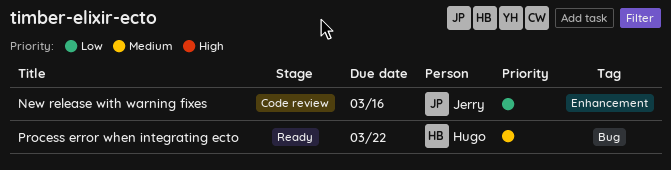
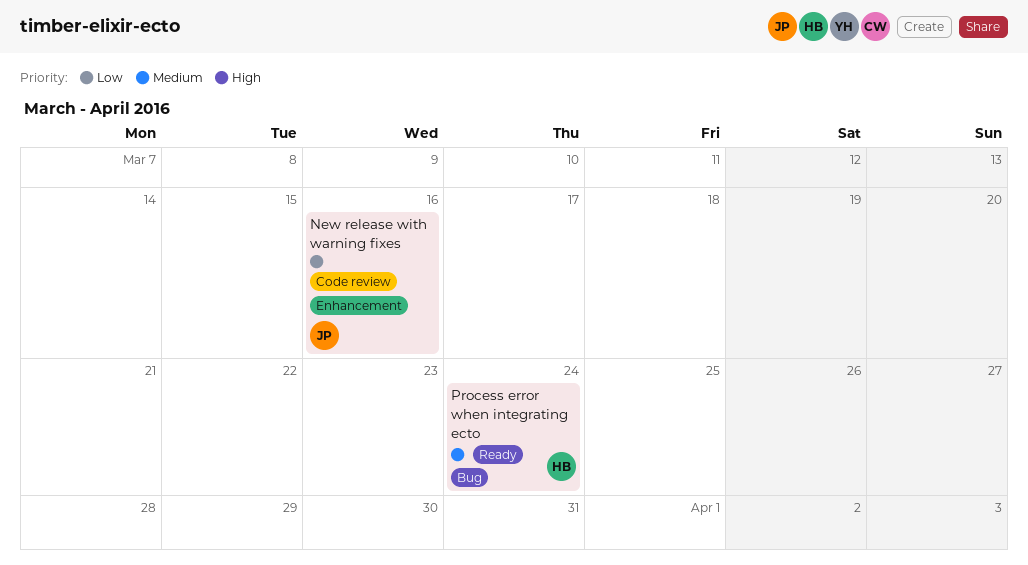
Process error when integrating ecto, due: Mar 22 -> Mar 24

